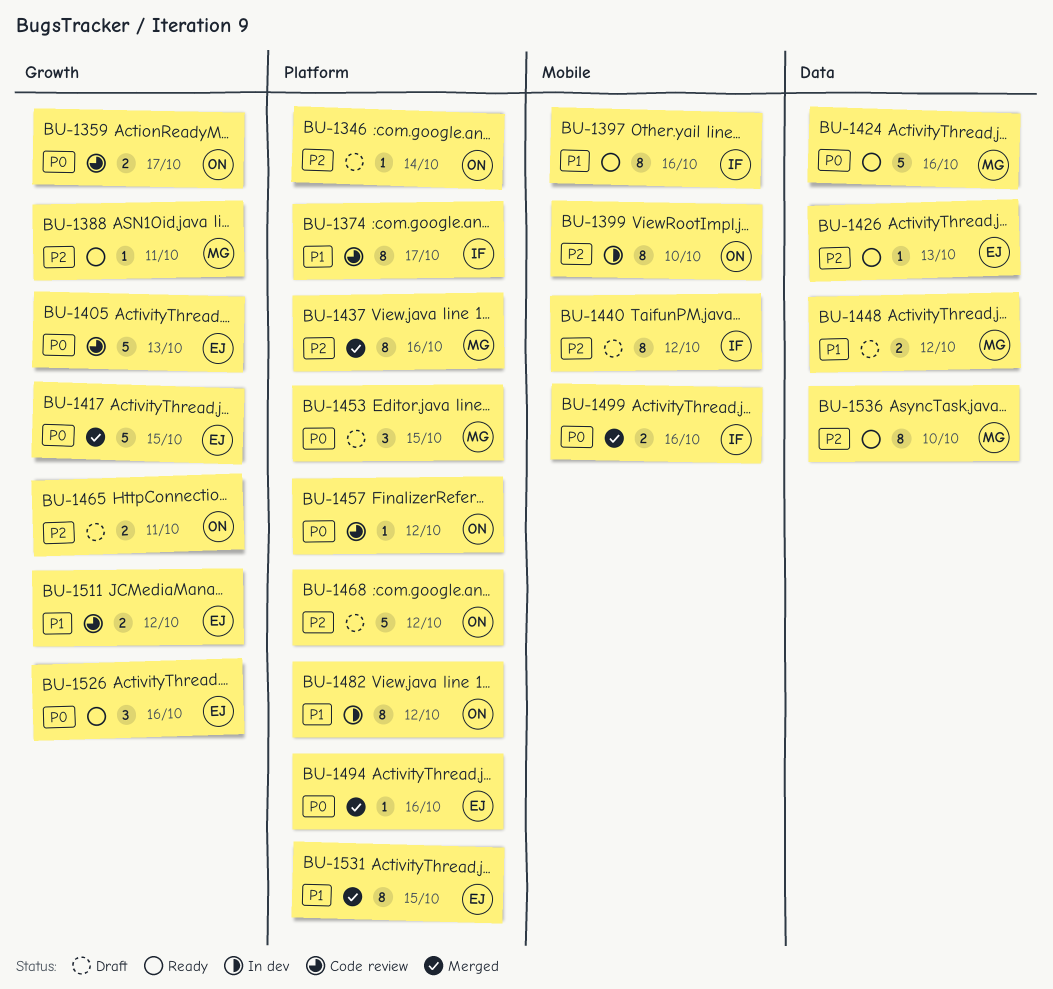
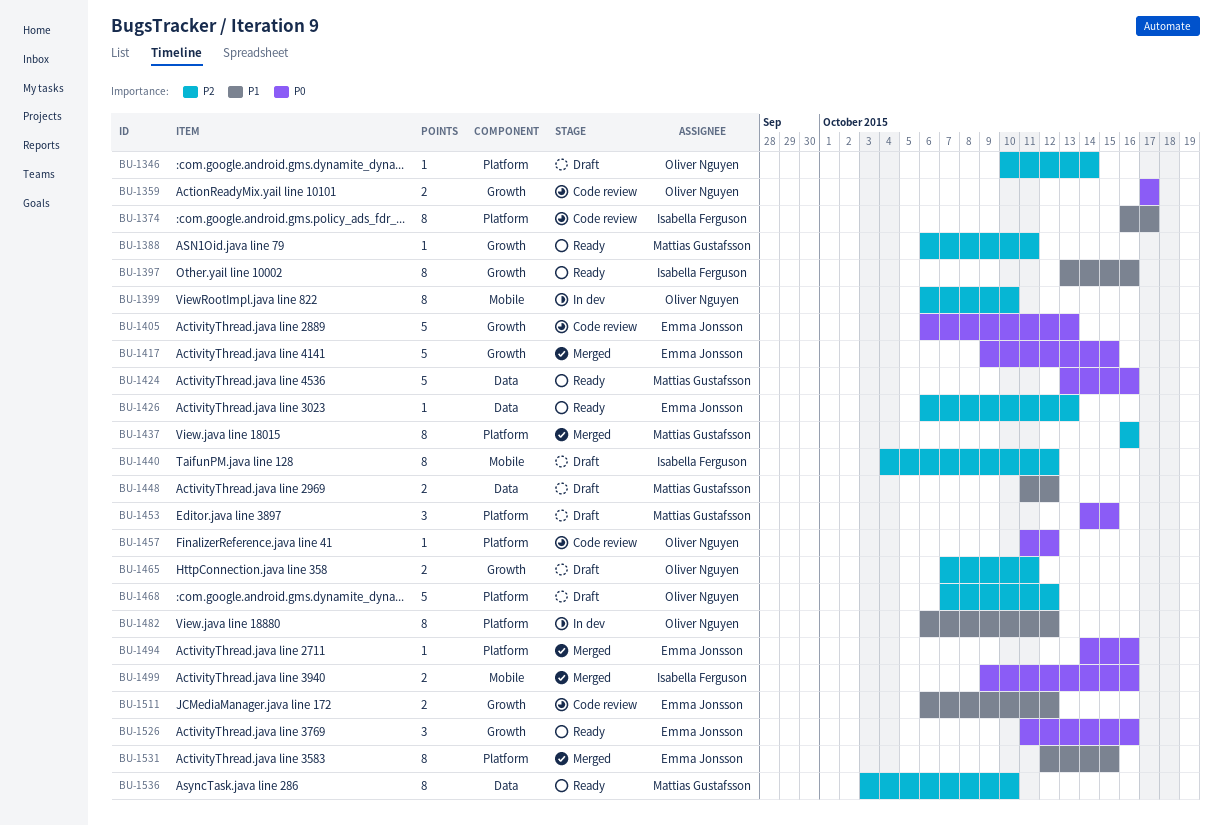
BU-1397, label: Mobile -> Growth

